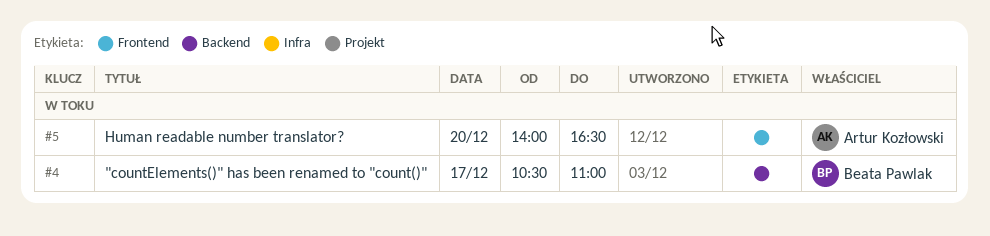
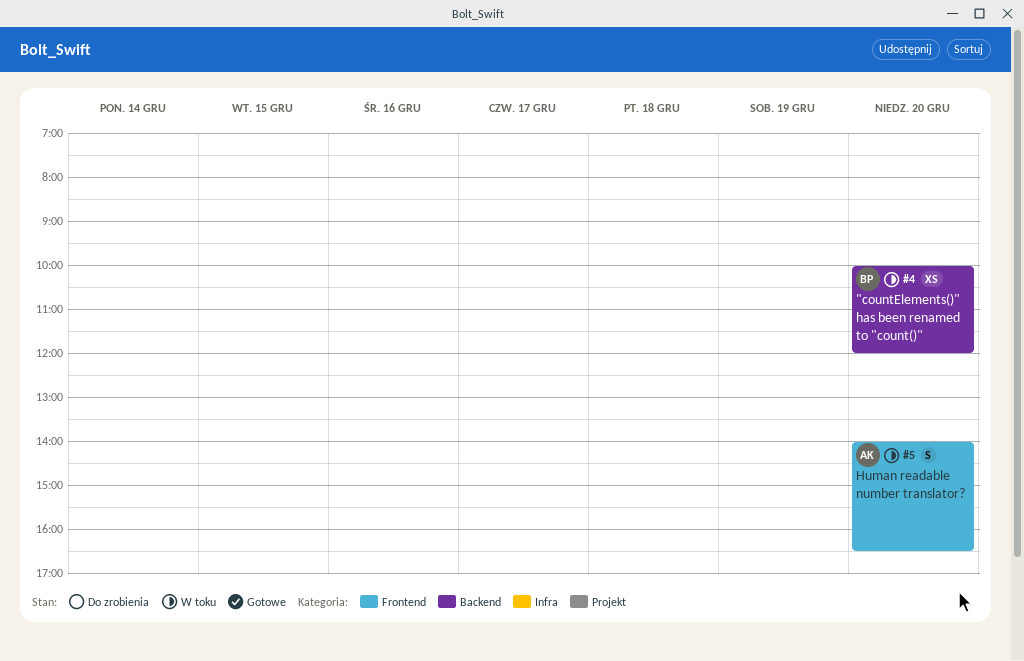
#4, day: Dec 17 -> Dec 20
#4, begins: 10:30 -> 10:00
#4, ends: 11:00 -> 12:00

